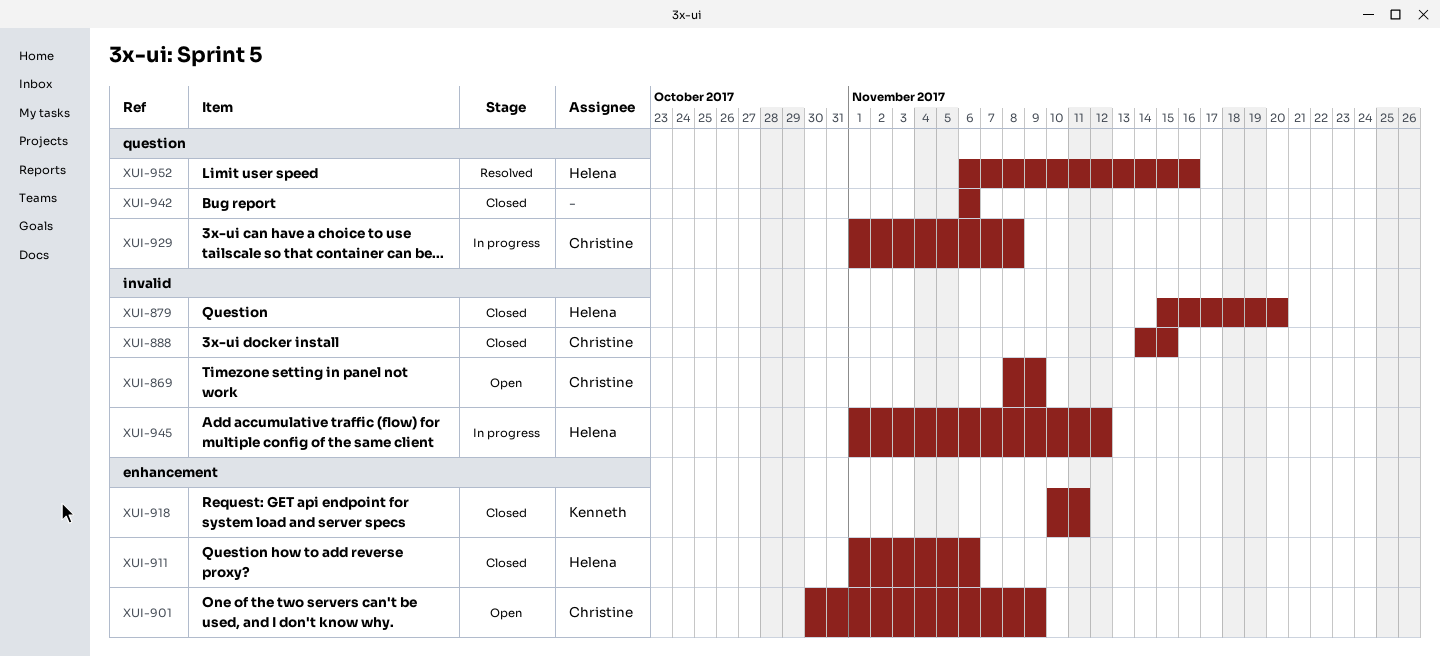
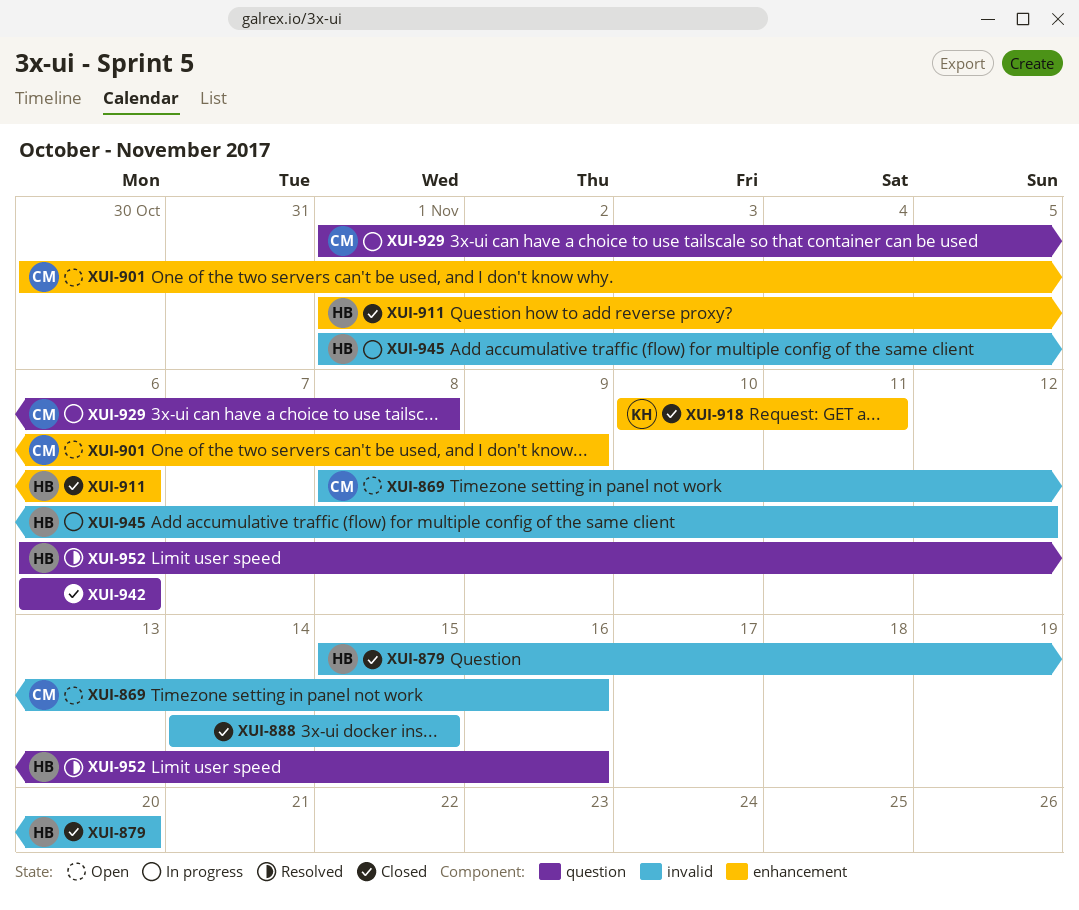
XUI-869, due: Nov 9 -> Nov 16
XUI-888, owner: Christine -> none

